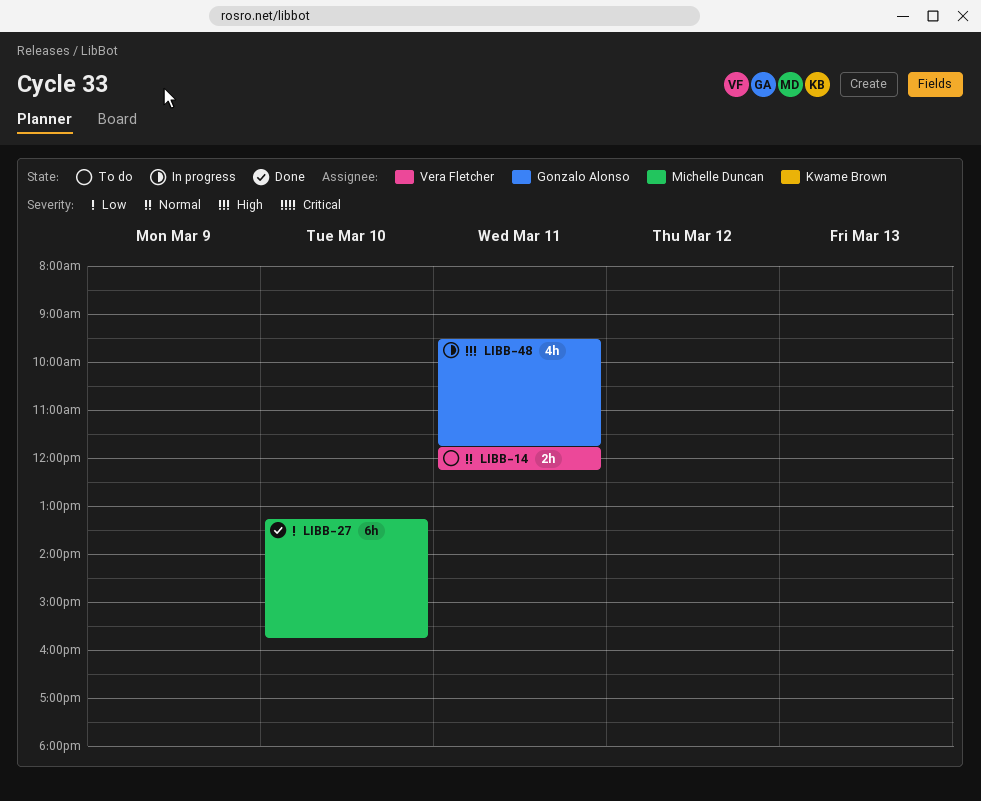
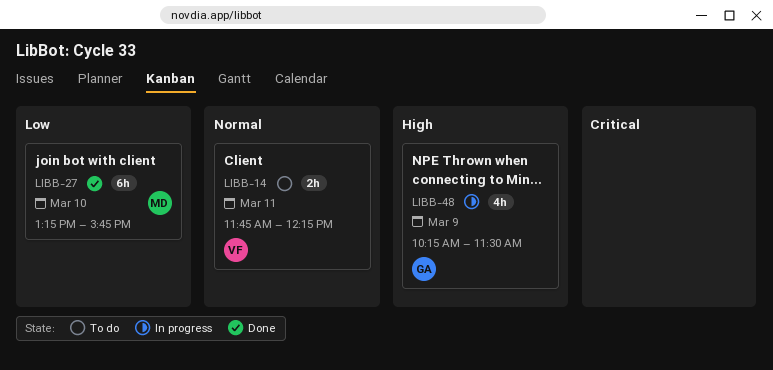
LIBB-48, day: Mar 11 -> Mar 9
LIBB-48, begins: 09:30 -> 10:15
LIBB-48, ends: 11:45 -> 11:30

